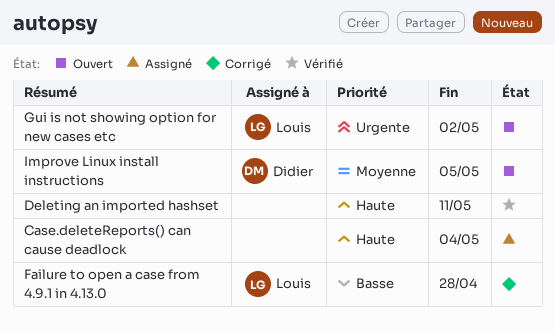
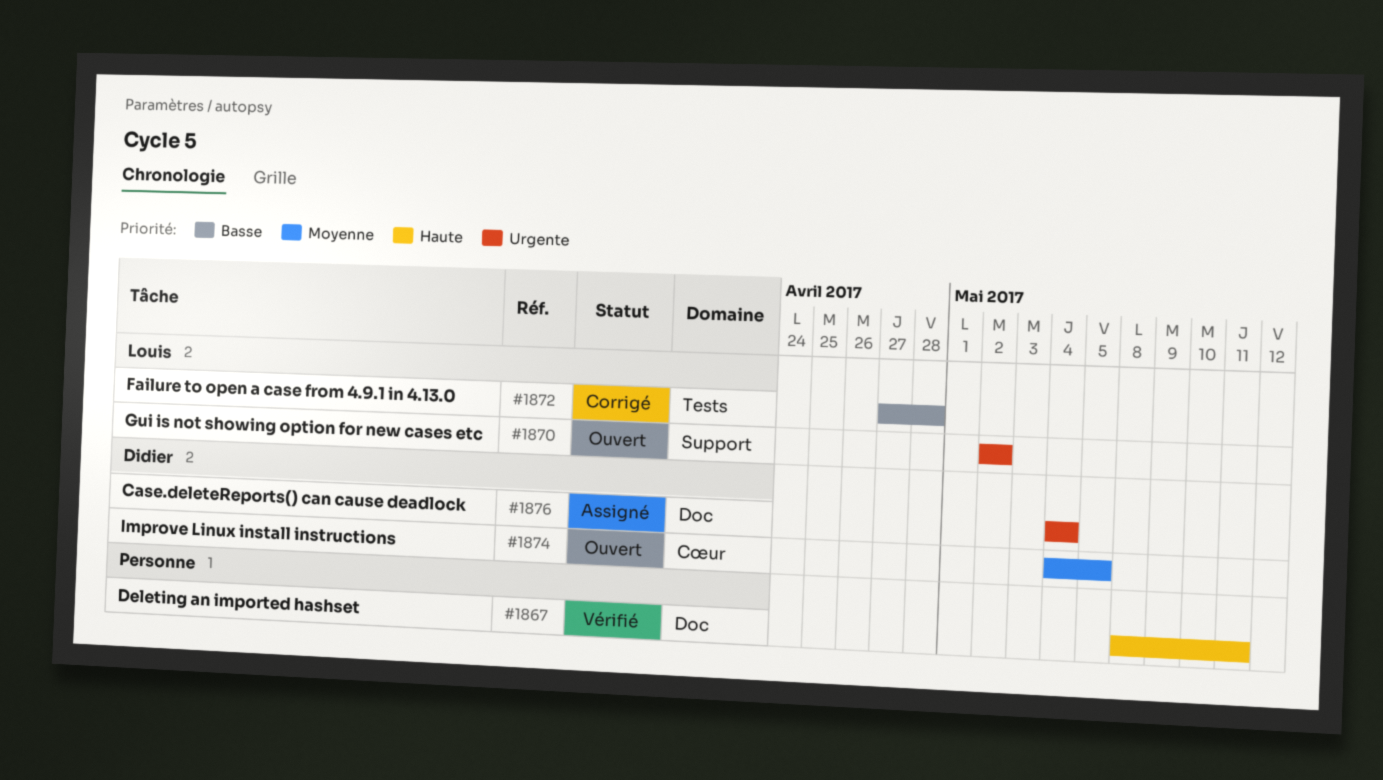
Case.deleteReports() can cause deadlock, owner: none -> Didier
Case.deleteReports() can cause deadlock, priority: Haute -> Urgente

